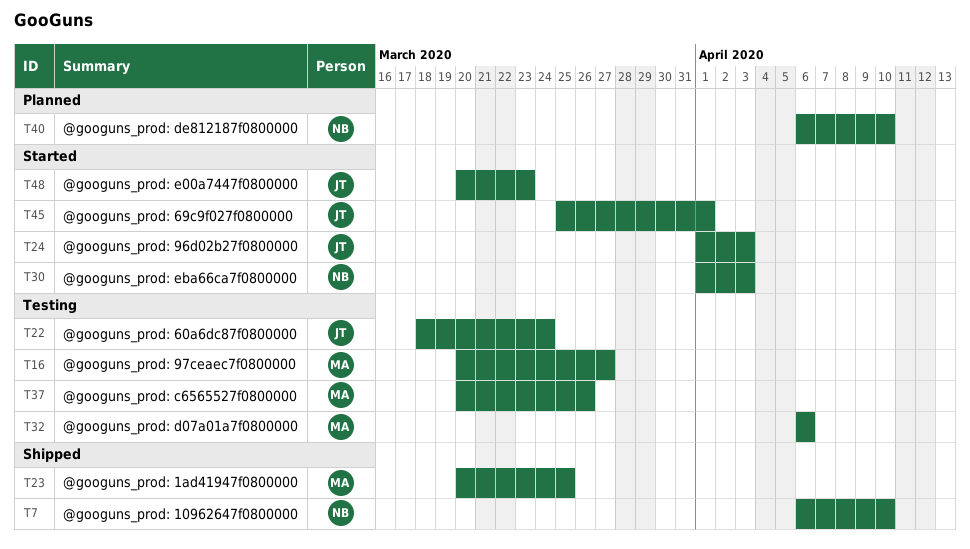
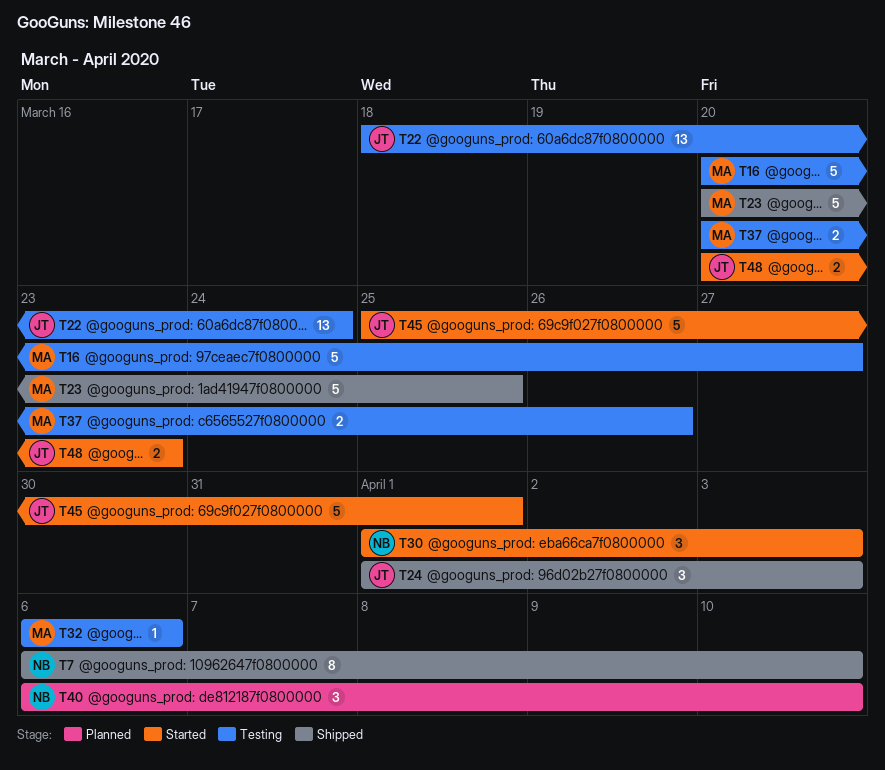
T24, status: Started -> Shipped

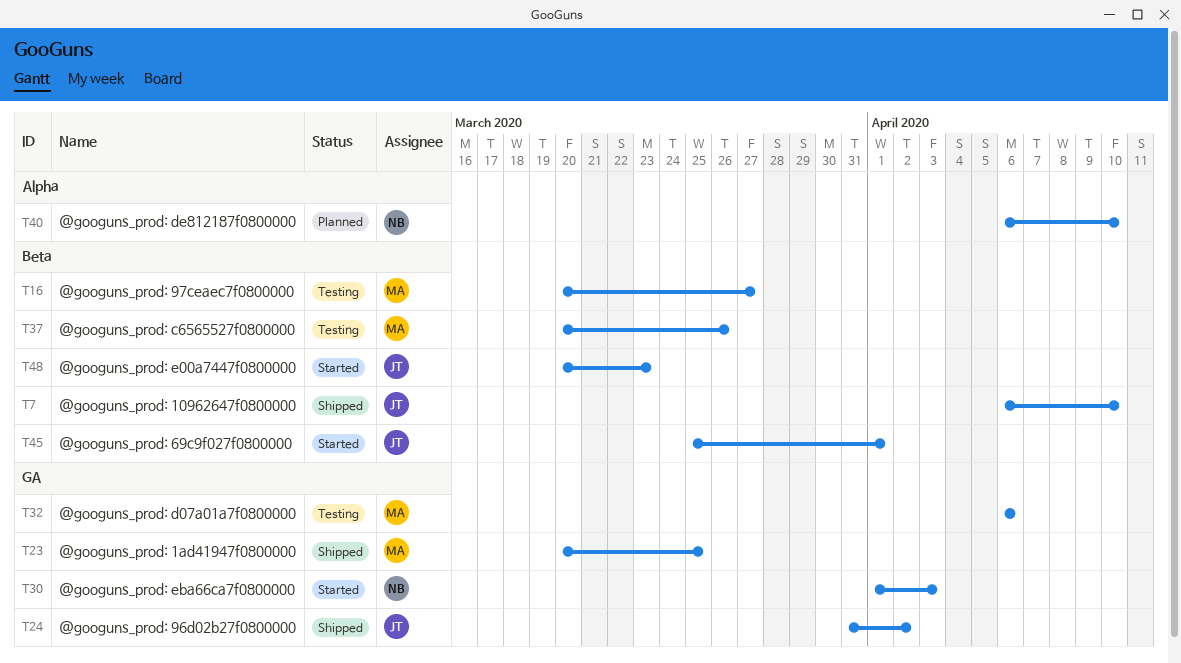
T7, owner: NB -> JT
T22: present -> none
T24, start: Apr 1 -> Mar 31
T24, due: Apr 3 -> Apr 2

